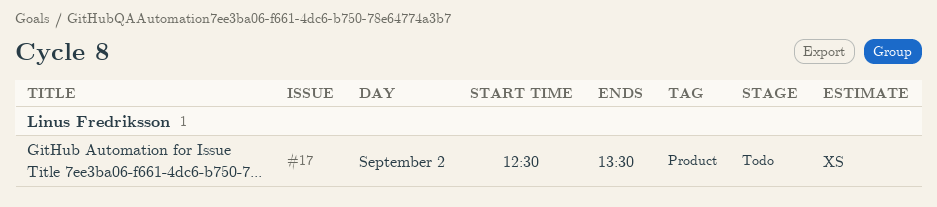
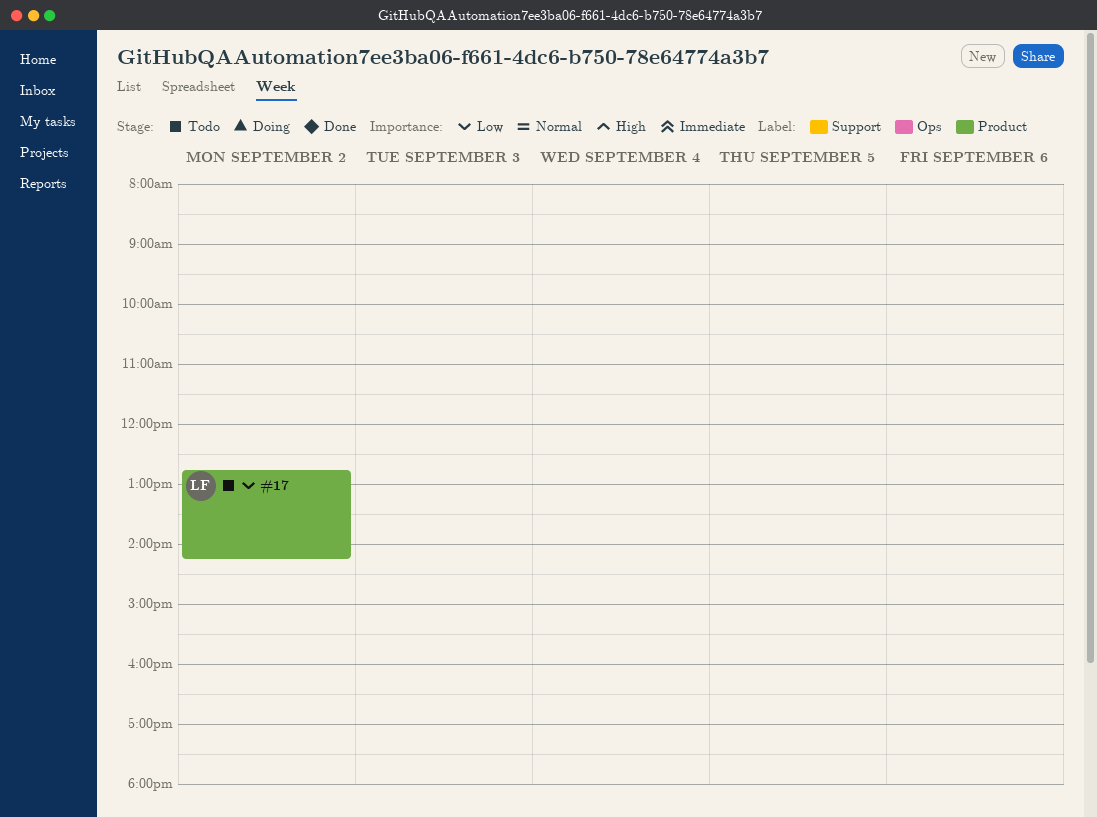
#17, begins: 12:30 -> 12:45
#17, ends: 13:30 -> 14:15

